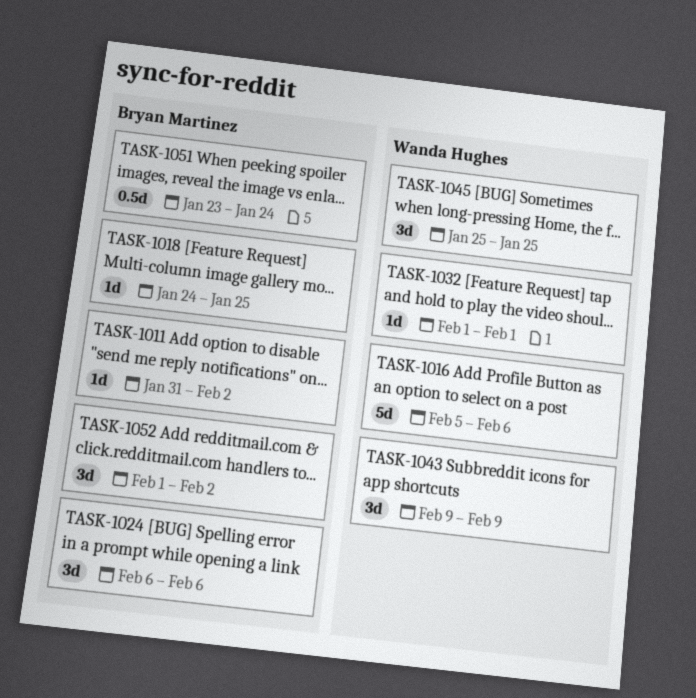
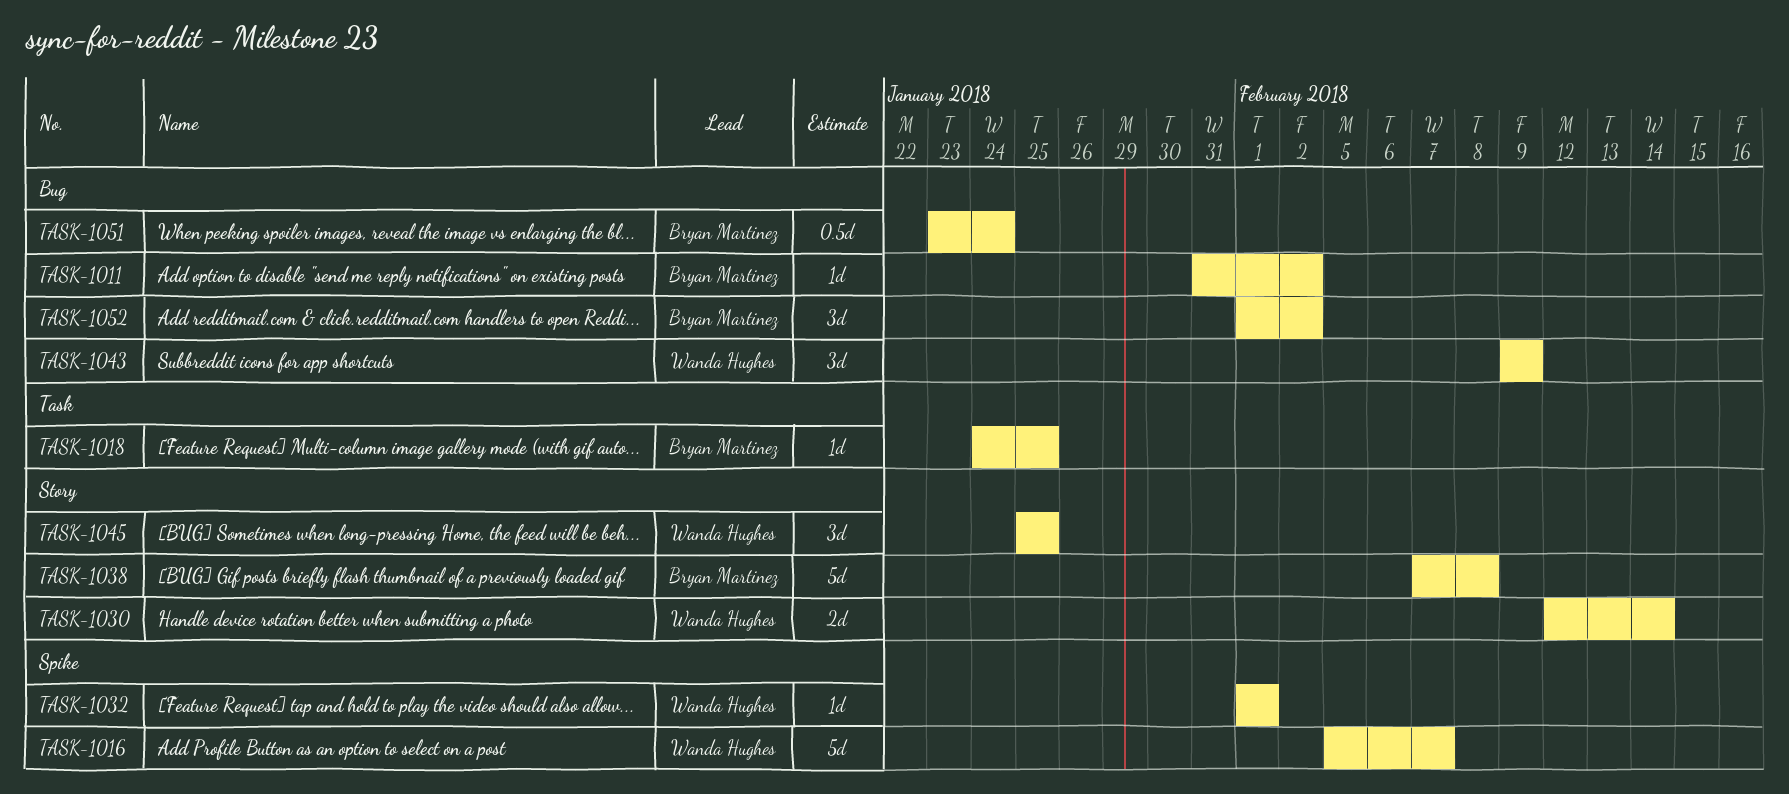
TASK-1016, due: Feb 6 -> Feb 7
TASK-1024: present -> none
TASK-1030: none -> present
TASK-1038: none -> present

